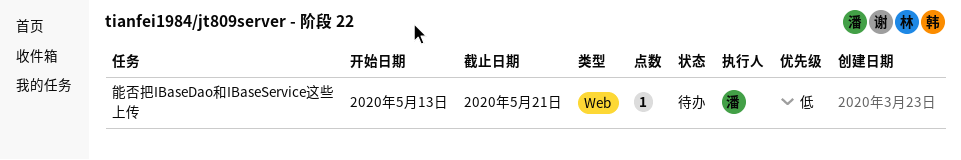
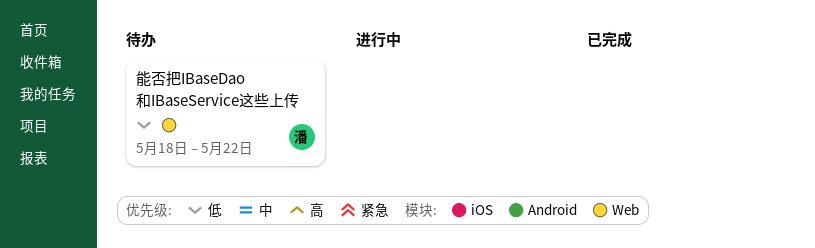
能否把IBaseDao和IBaseService这些上传, start: May 13 -> May 18
能否把IBaseDao和IBaseService这些上传, due: May 21 -> May 22

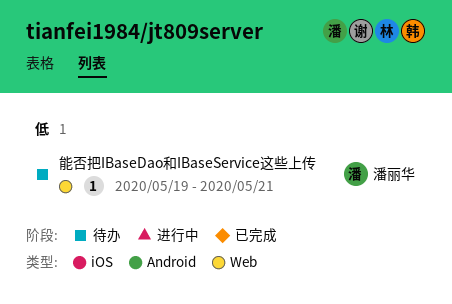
能否把IBaseDao和IBaseService这些上传, start: May 18 -> May 19
能否把IBaseDao和IBaseService这些上传, due: May 22 -> May 21

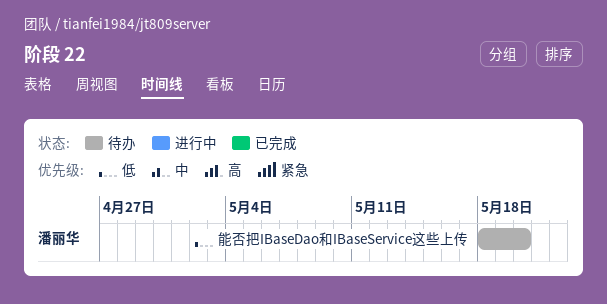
能否把IBaseDao和IBaseService这些上传, start: May 19 -> May 18
能否把IBaseDao和IBaseService这些上传, due: May 21 -> May 20

